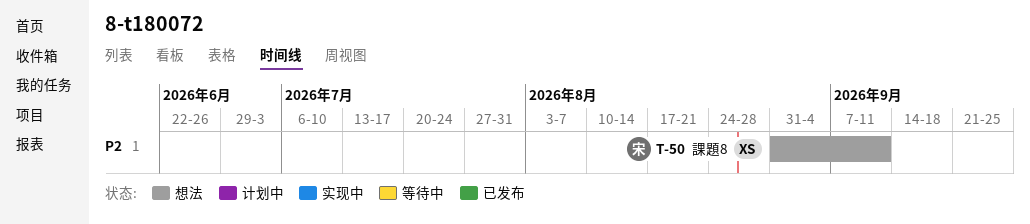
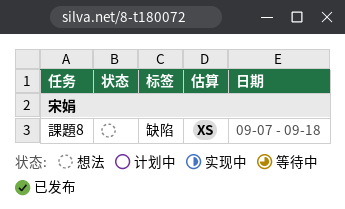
課題8, start: Aug 31 -> Sep 7
課題8, due: Sep 11 -> Sep 18

